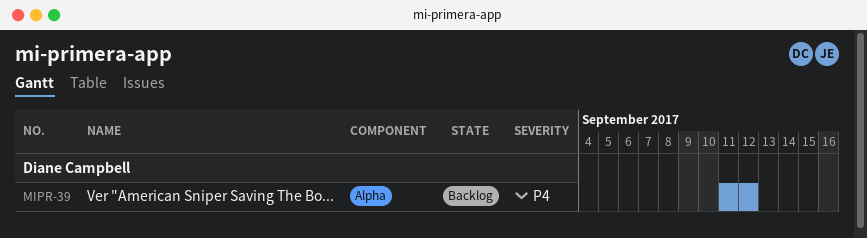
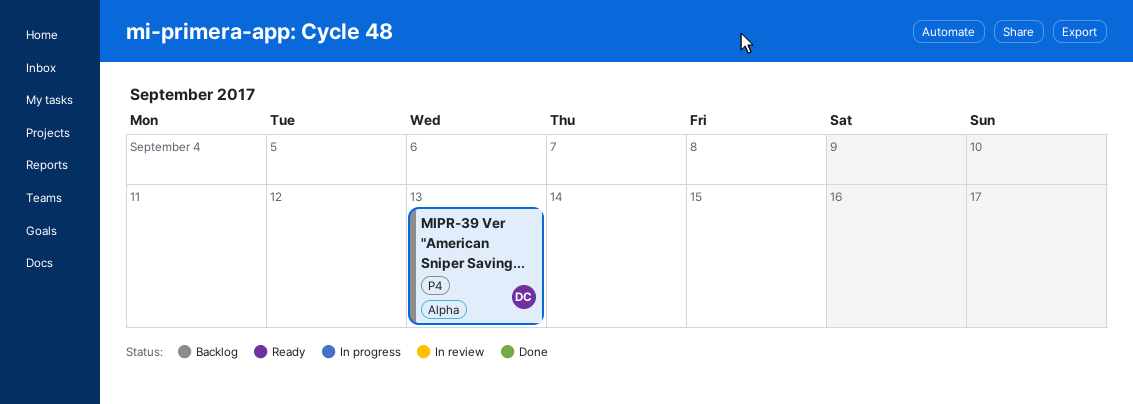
MIPR-39, due: Sep 12 -> Sep 13

